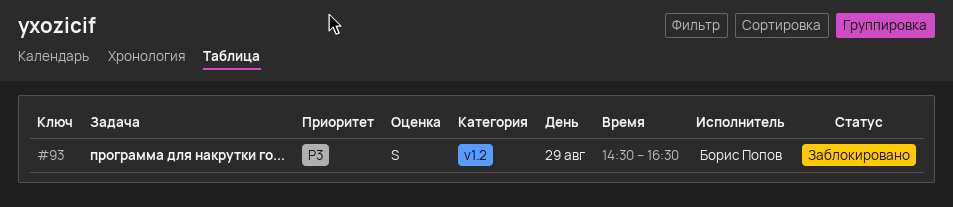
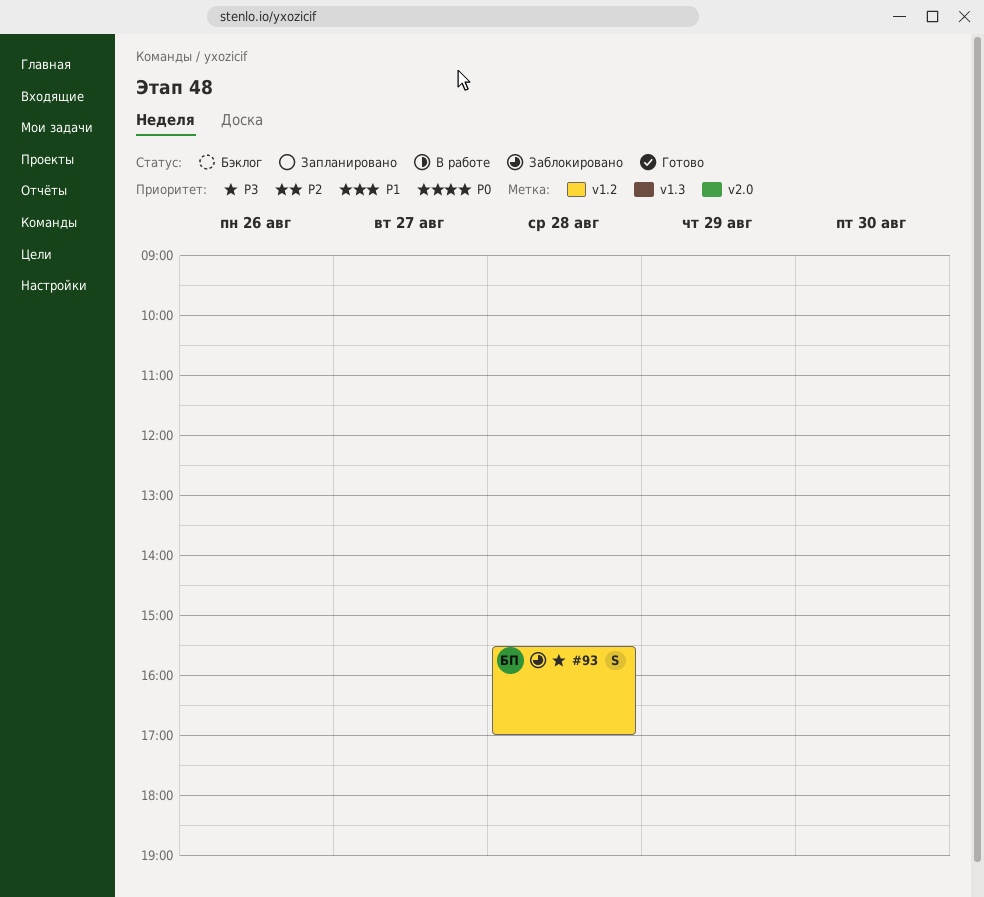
#93, day: Aug 29 -> Aug 28
#93, begins: 14:30 -> 15:30
#93, ends: 16:30 -> 17:00

